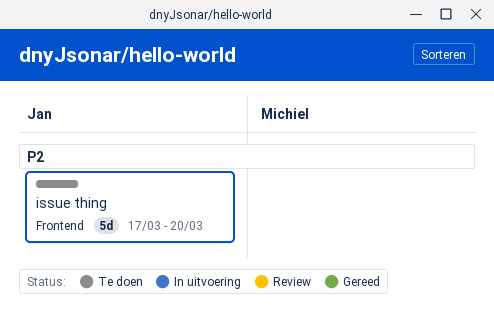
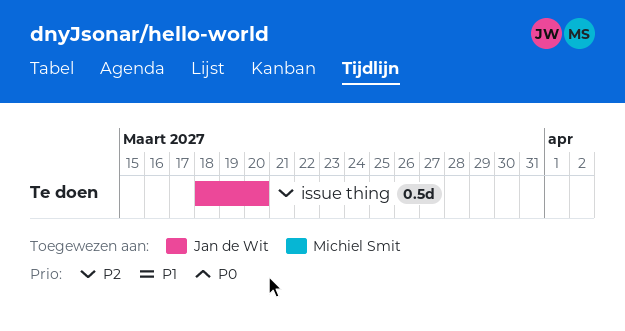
issue thing, estimate: 5d -> 0.5d
issue thing, start: Mar 17 -> Mar 18

